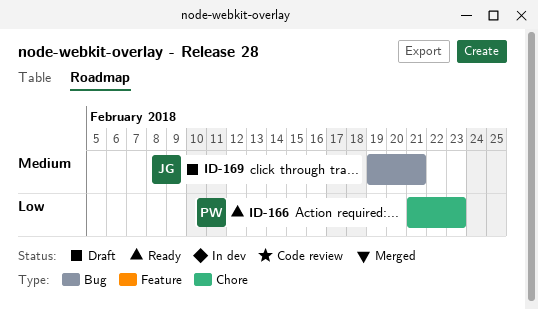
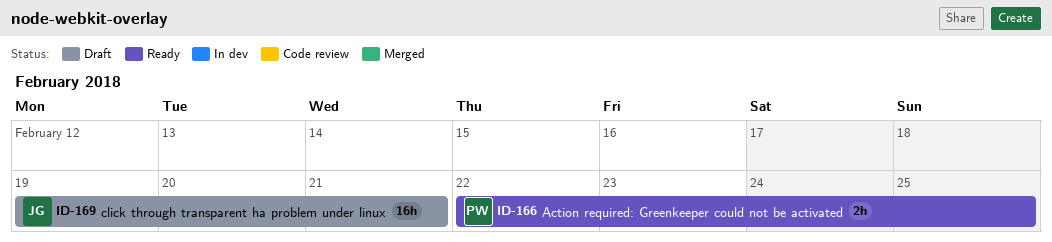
ID-166, start: Feb 21 -> Feb 22
ID-166, due: Feb 23 -> Feb 25

